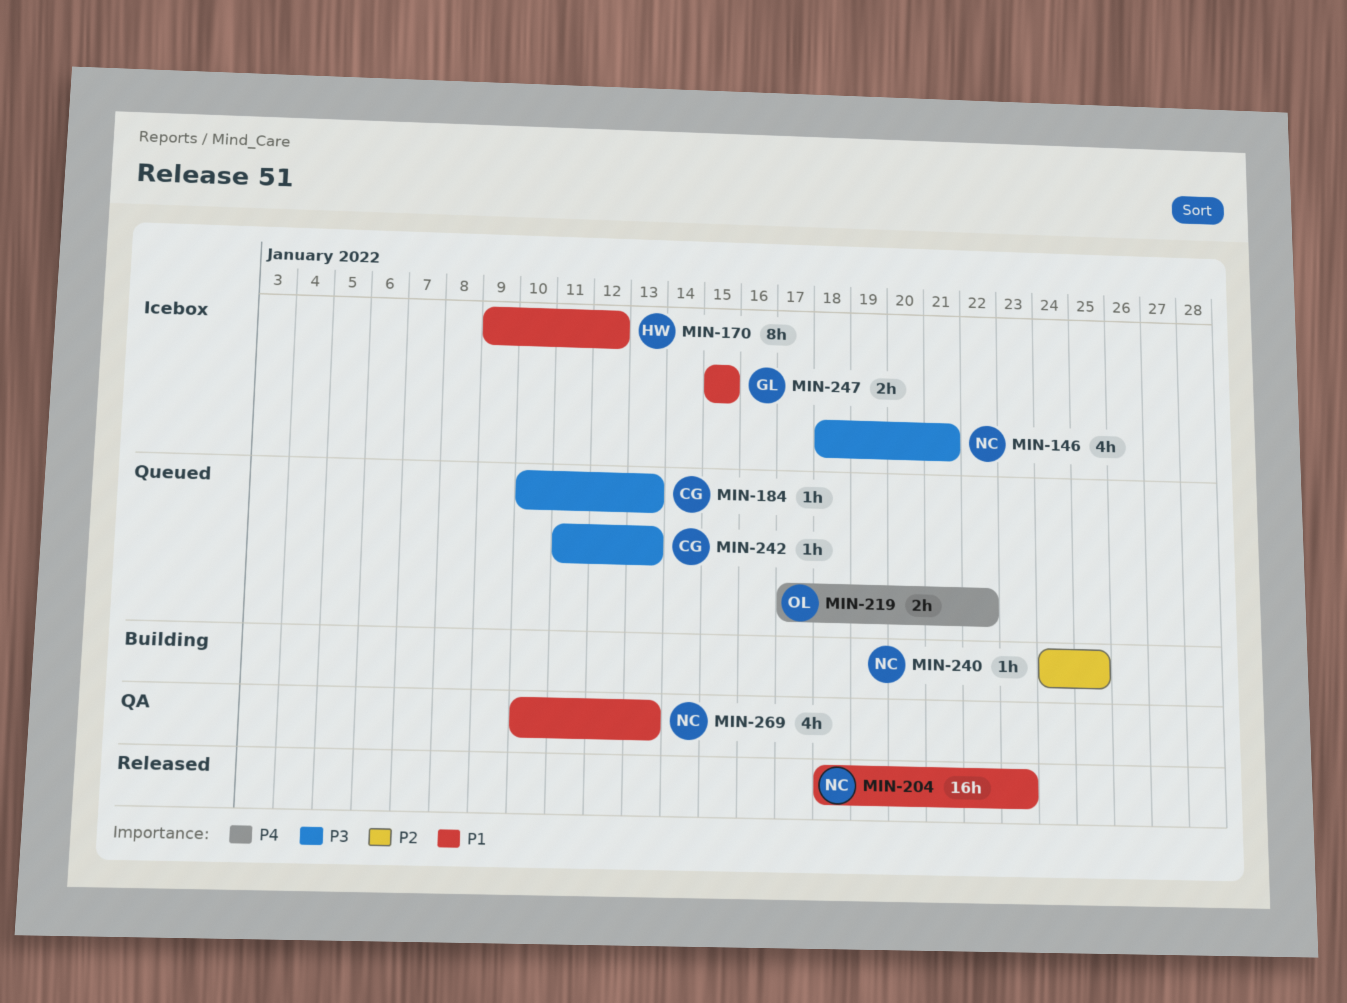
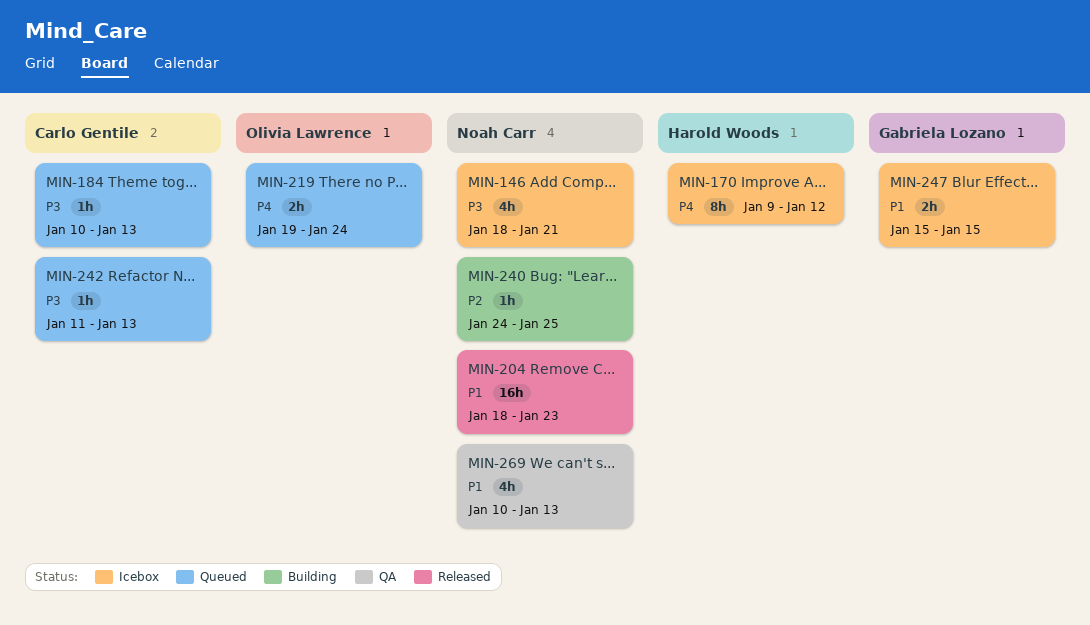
MIN-170, priority: P1 -> P4
MIN-219, start: Jan 17 -> Jan 19
MIN-219, due: Jan 22 -> Jan 24

